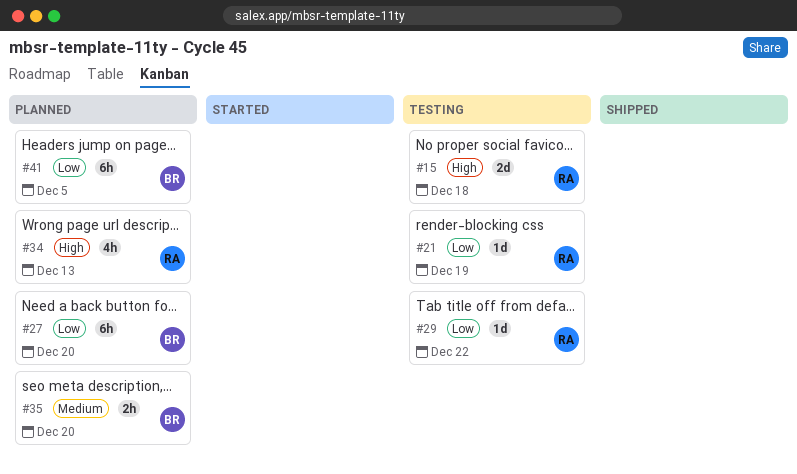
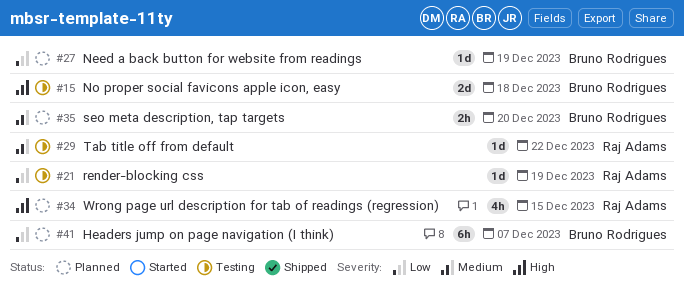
#15, owner: Raj Adams -> Bruno Rodrigues
#27, estimate: 6h -> 1d
#27, due: Dec 20 -> Dec 19
#29, priority: Low -> Medium
#34, due: Dec 13 -> Dec 15
#41, due: Dec 5 -> Dec 7

